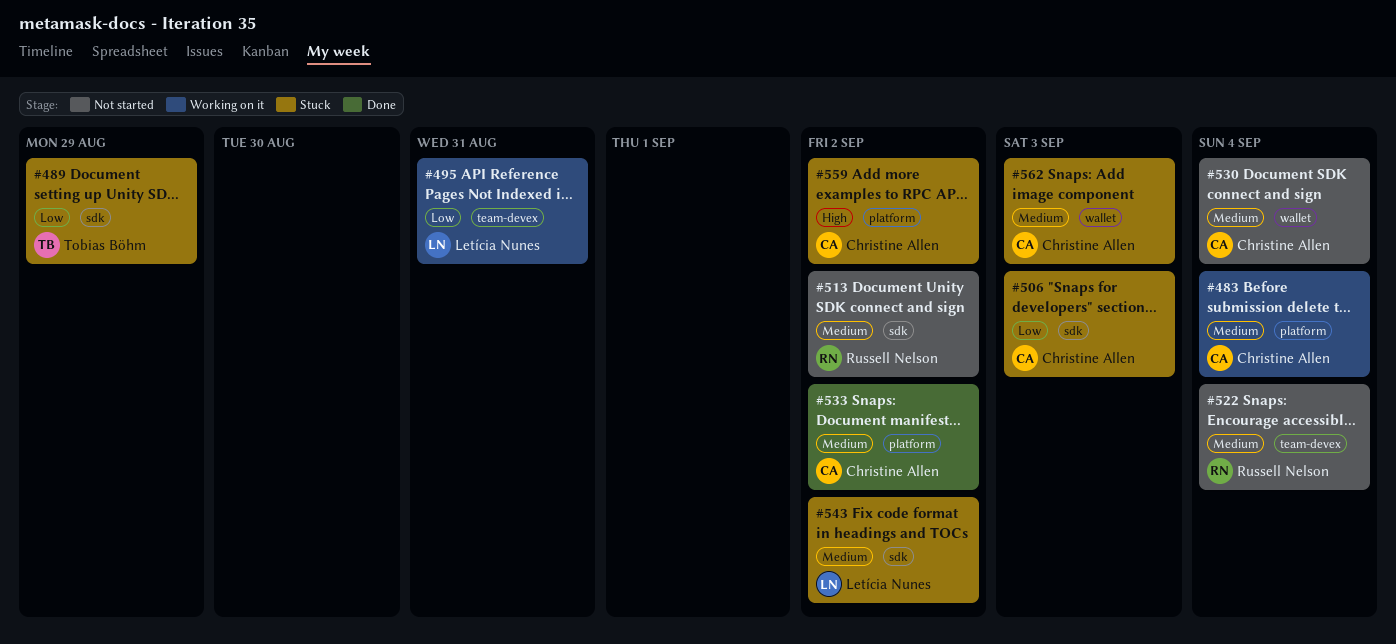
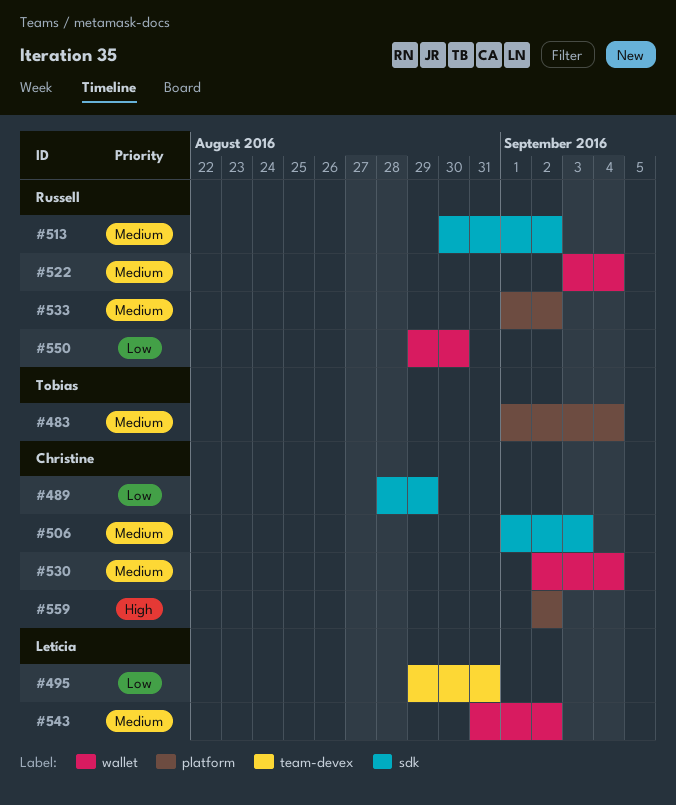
#483, owner: Christine Allen -> Tobias Böhm
#489, owner: Tobias Böhm -> Christine Allen
#506, priority: Low -> Medium
#522, label: team-devex -> wallet
#533, owner: Christine Allen -> Russell Nelson
#543, label: sdk -> wallet
#550: none -> present
#562: present -> none

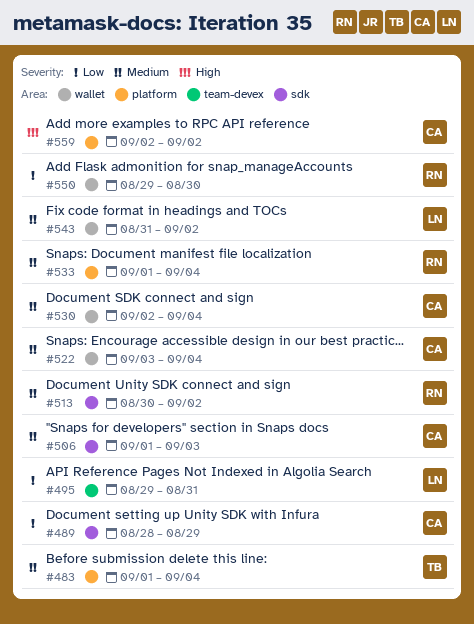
#522, owner: Russell -> Christine
#533, due: Sep 2 -> Sep 4

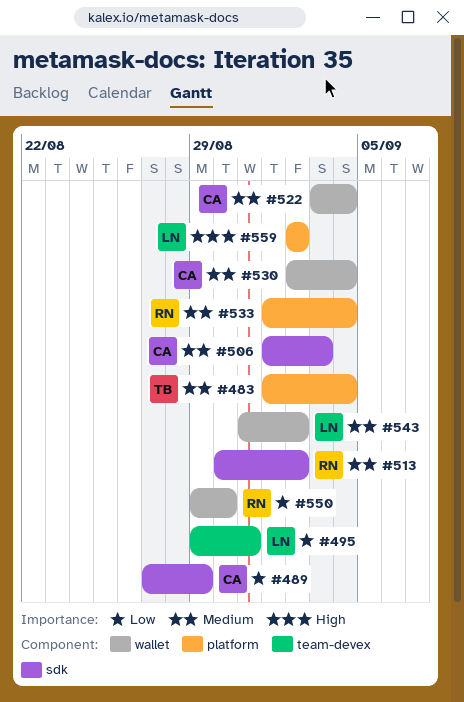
#489, start: Aug 28 -> Aug 27
#559, owner: CA -> LN

